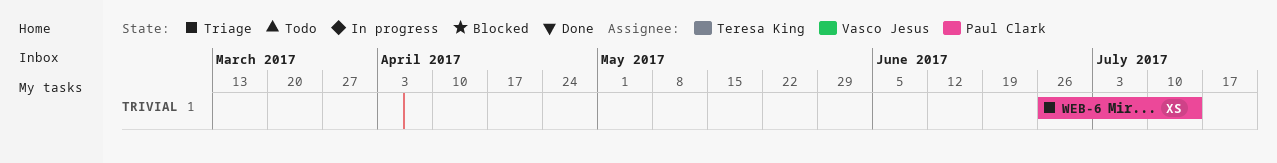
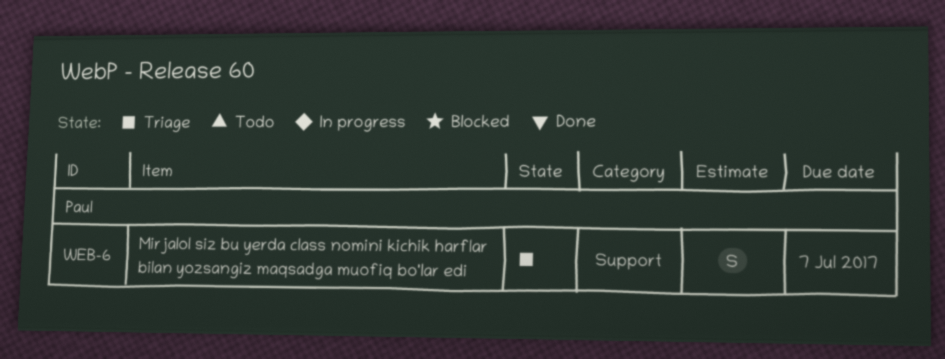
WEB-6, estimate: XS -> S
WEB-6, due: Jul 14 -> Jul 7

